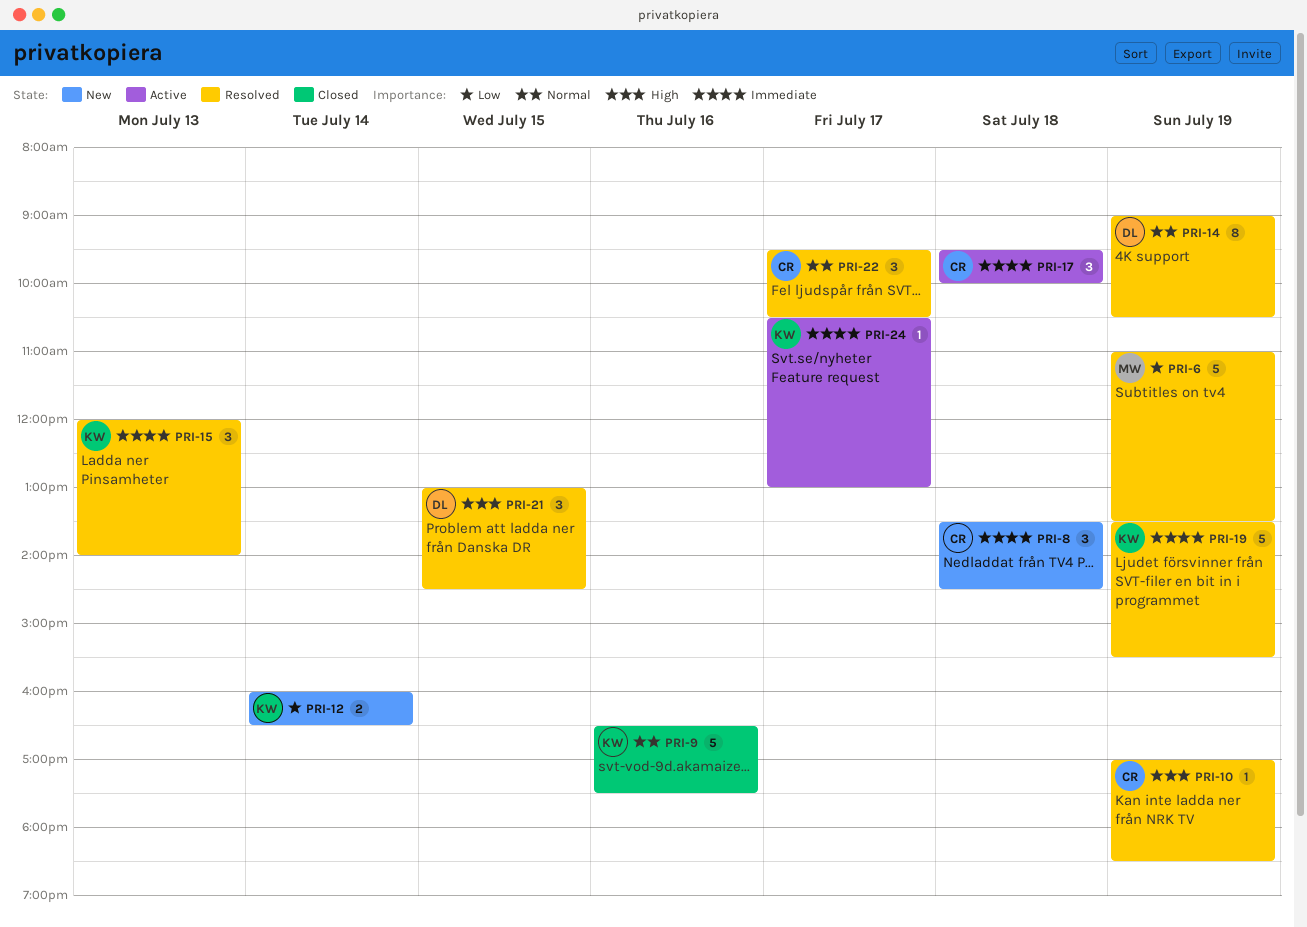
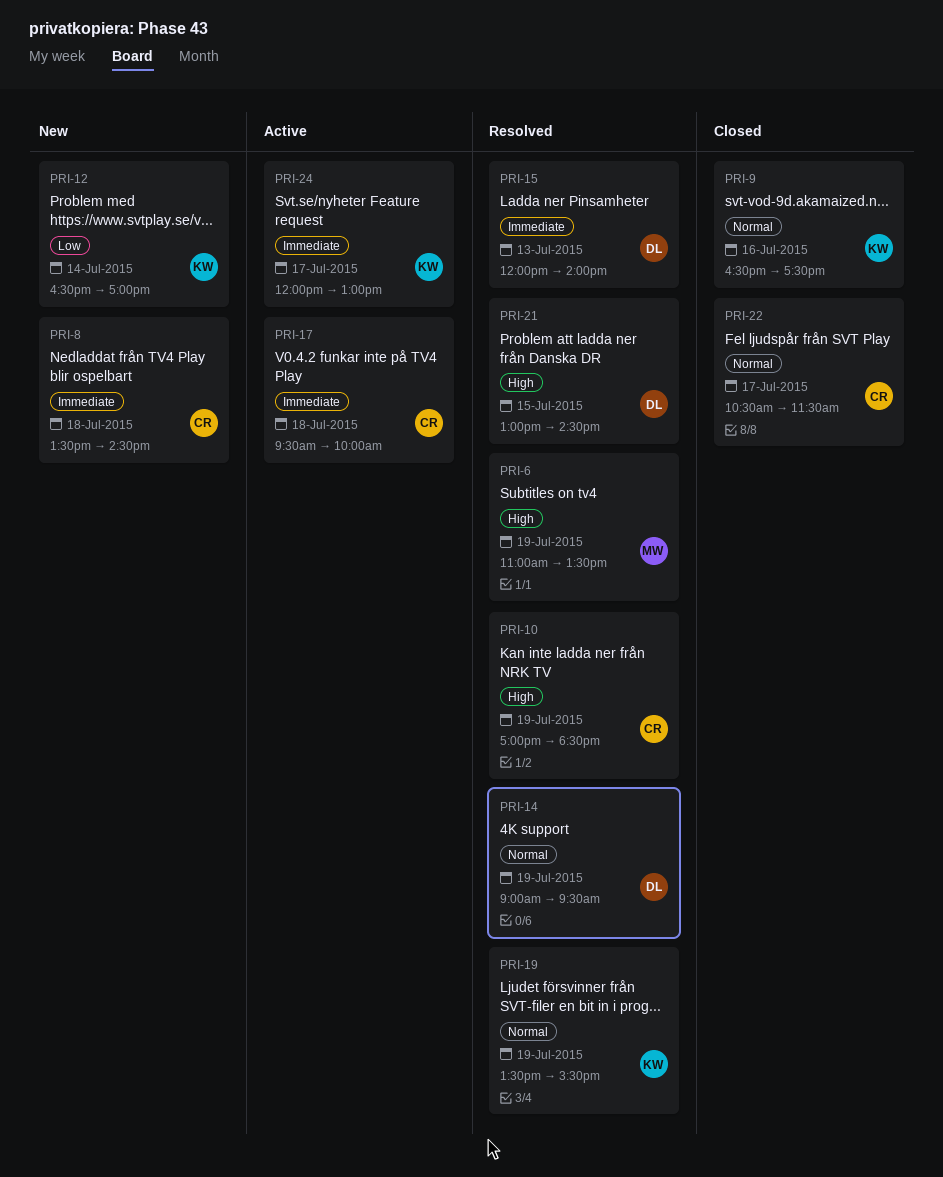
PRI-6, priority: Low -> High
PRI-12, begins: 16:00 -> 16:30
PRI-12, ends: 16:30 -> 17:00
PRI-14, ends: 10:30 -> 09:30
PRI-15, owner: KW -> DL
PRI-19, priority: Immediate -> Normal
PRI-22, status: Resolved -> Closed
PRI-22, begins: 09:30 -> 10:30
PRI-22, ends: 10:30 -> 11:30
PRI-24, begins: 10:30 -> 12:00

